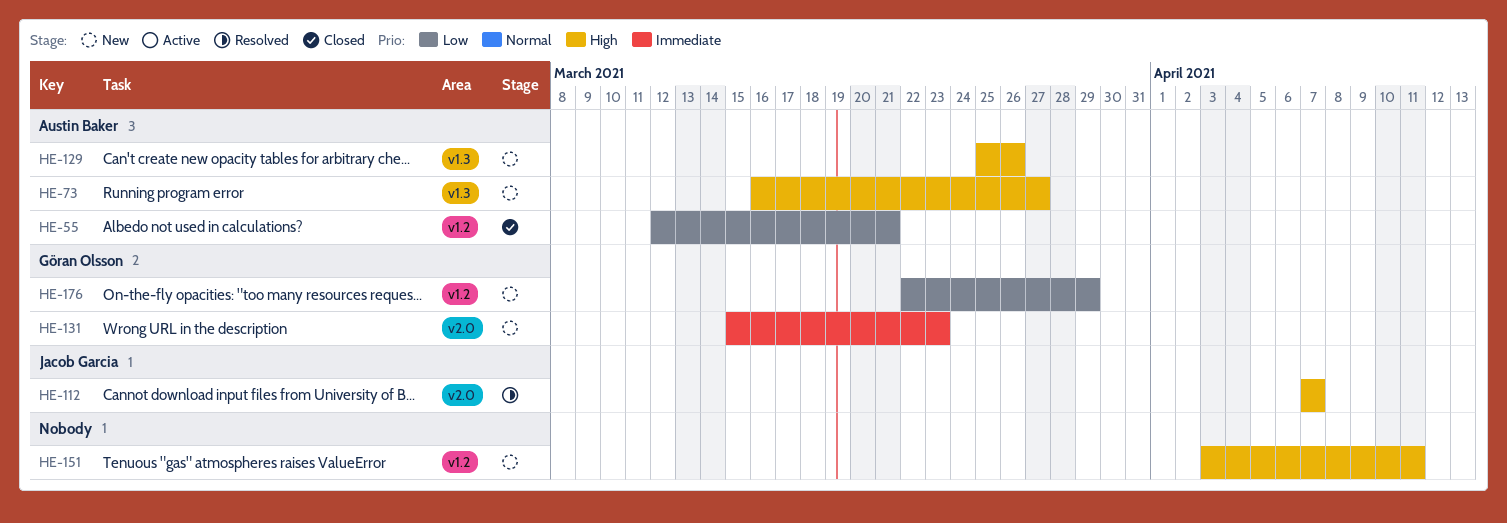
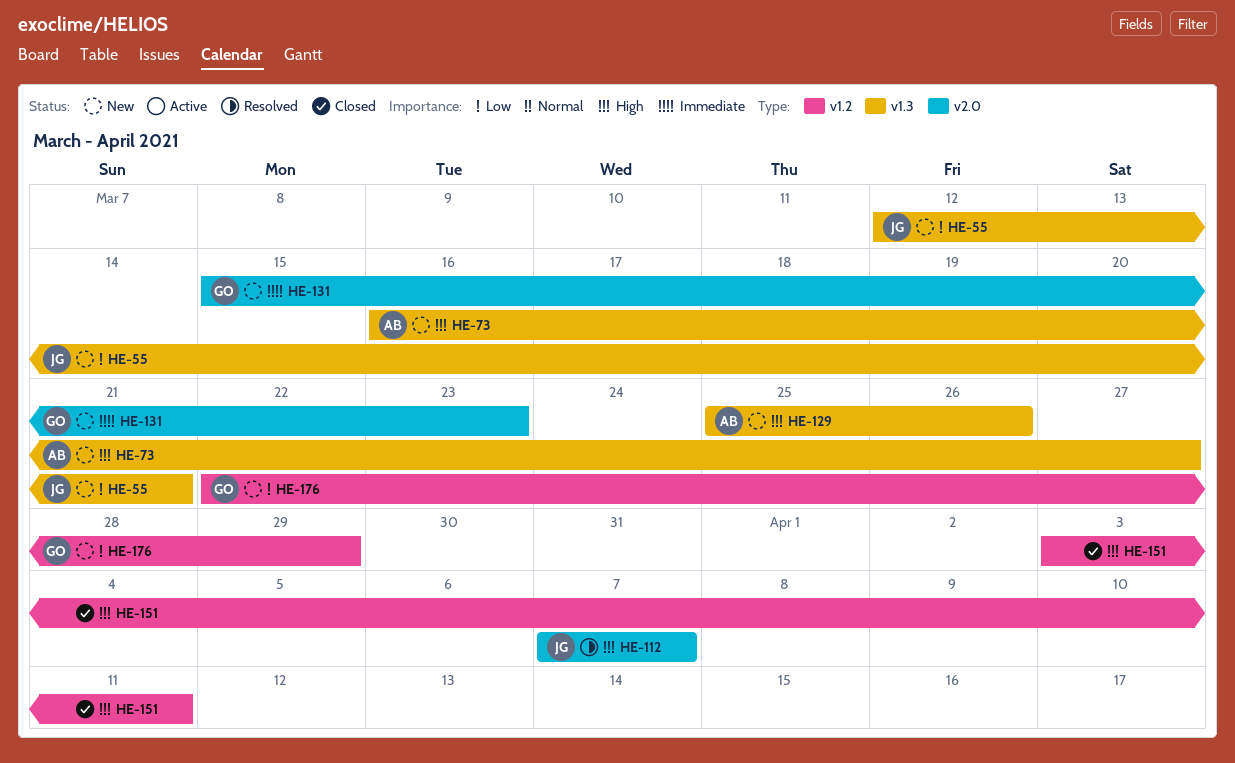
HE-55, status: Closed -> New
HE-55, owner: Austin Baker -> Jacob Garcia
HE-55, label: v1.2 -> v1.3
HE-151, status: New -> Closed

